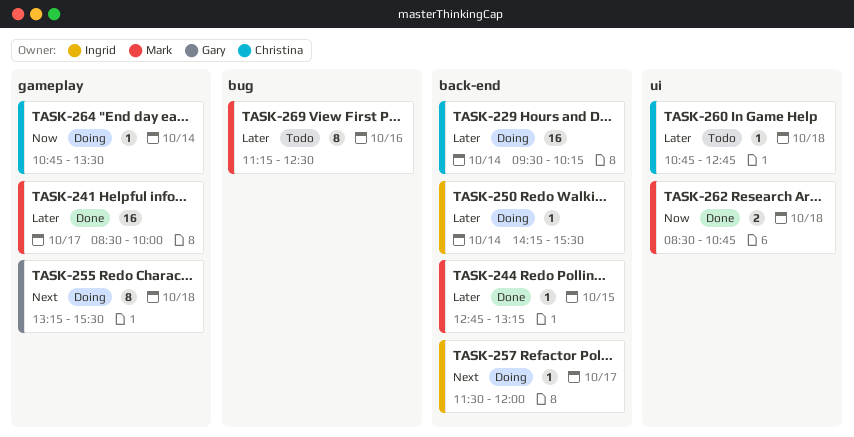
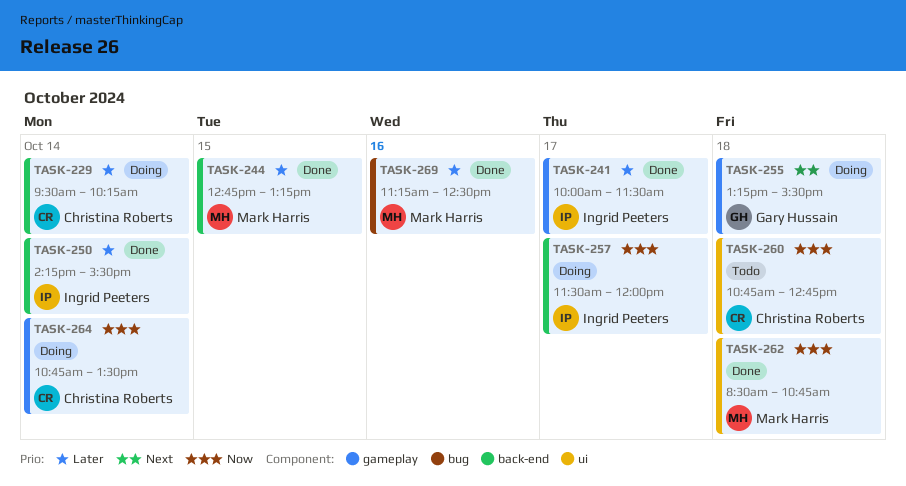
TASK-241, owner: Mark Harris -> Ingrid Peeters
TASK-241, begins: 08:30 -> 10:00
TASK-241, ends: 10:00 -> 11:30
TASK-250, status: Doing -> Done
TASK-257, priority: Next -> Now
TASK-260, priority: Later -> Now
TASK-269, status: Todo -> Done

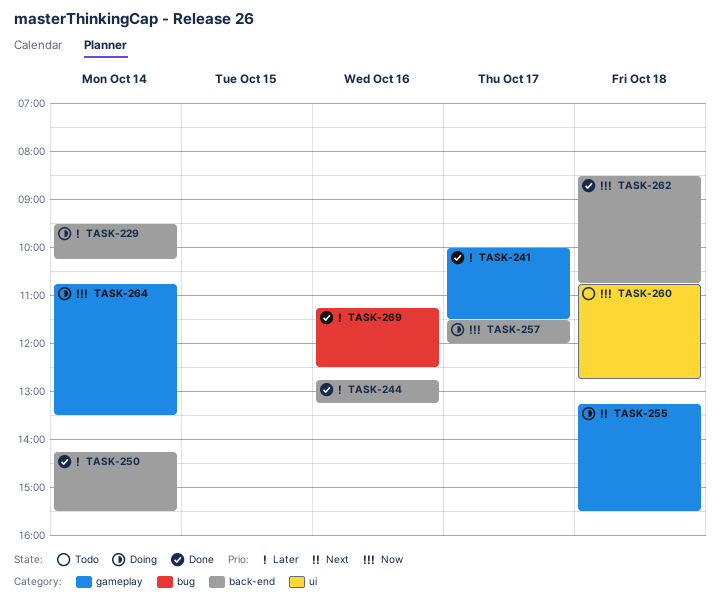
TASK-244, day: Oct 15 -> Oct 16
TASK-262, label: ui -> back-end

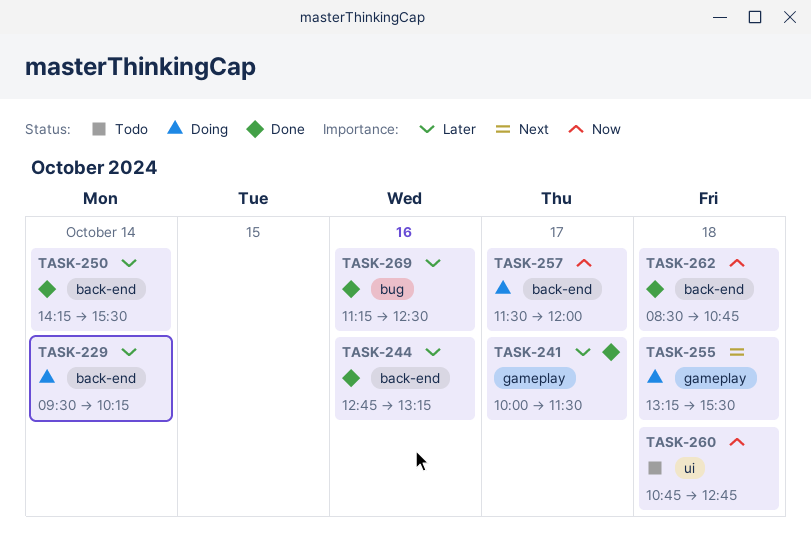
TASK-264: present -> none

